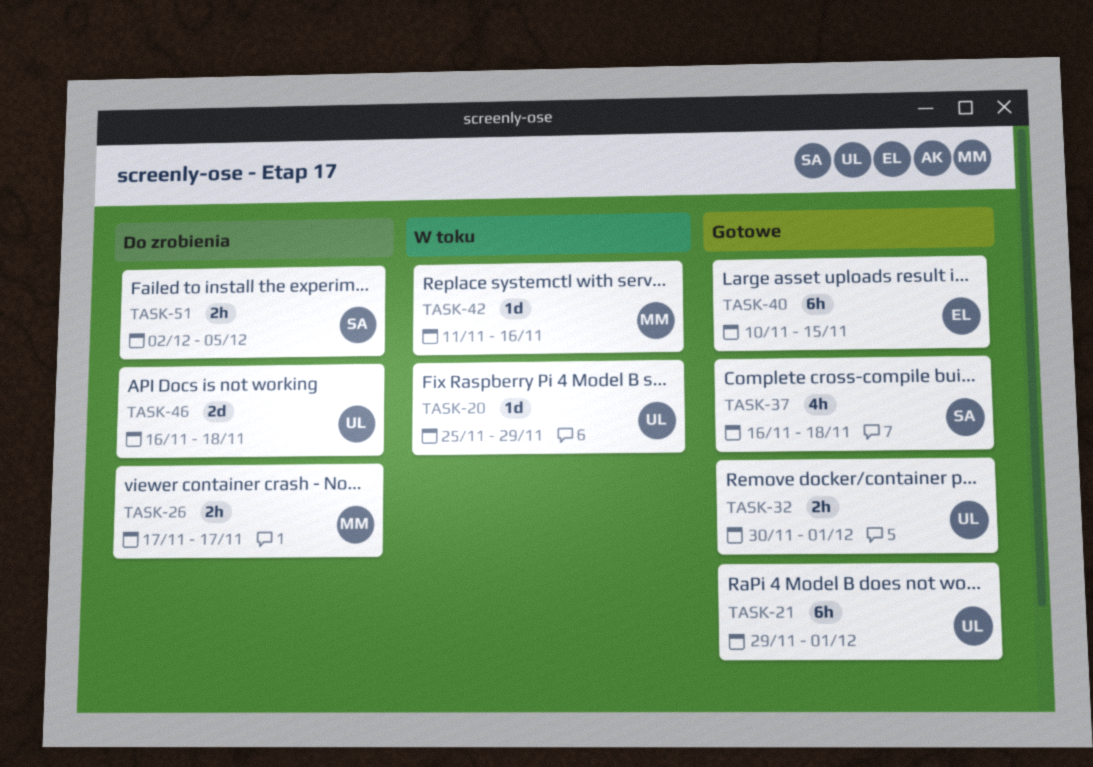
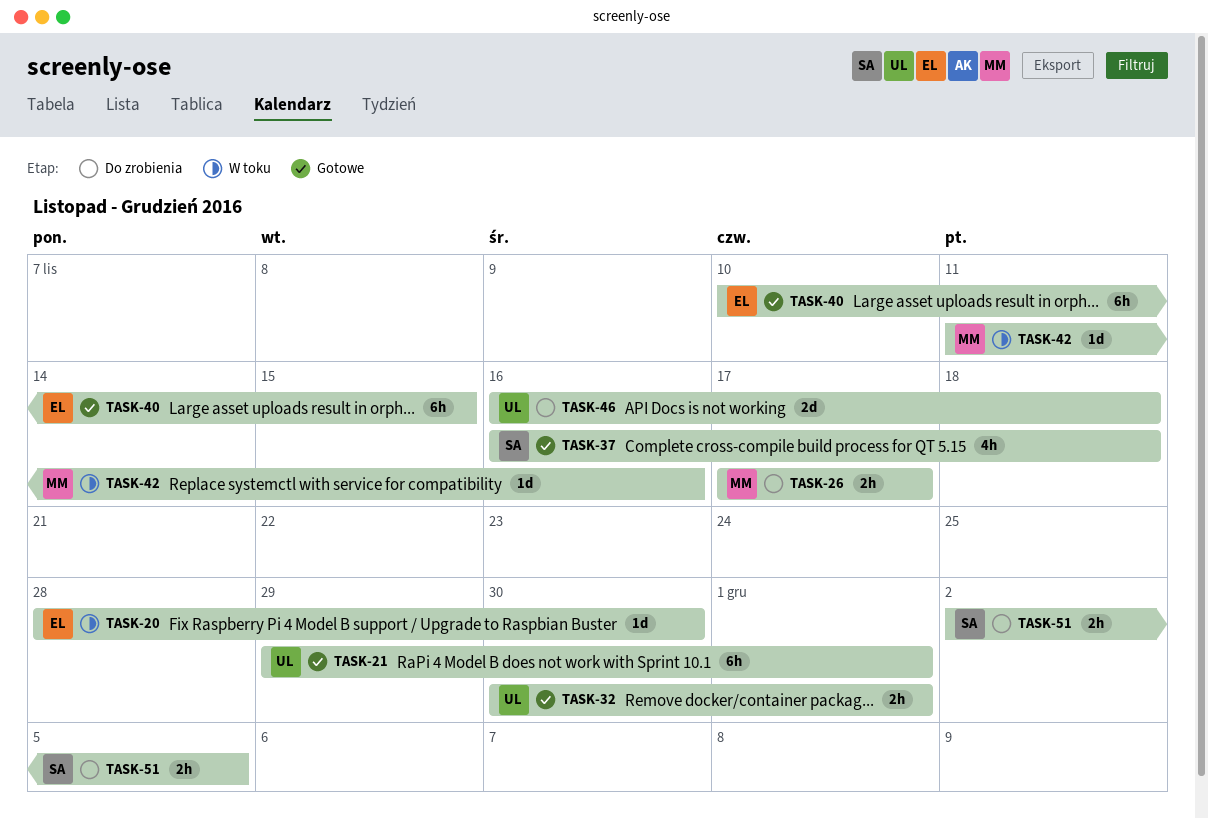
TASK-20, owner: UL -> EL
TASK-20, start: Nov 25 -> Nov 28
TASK-20, due: Nov 29 -> Nov 30

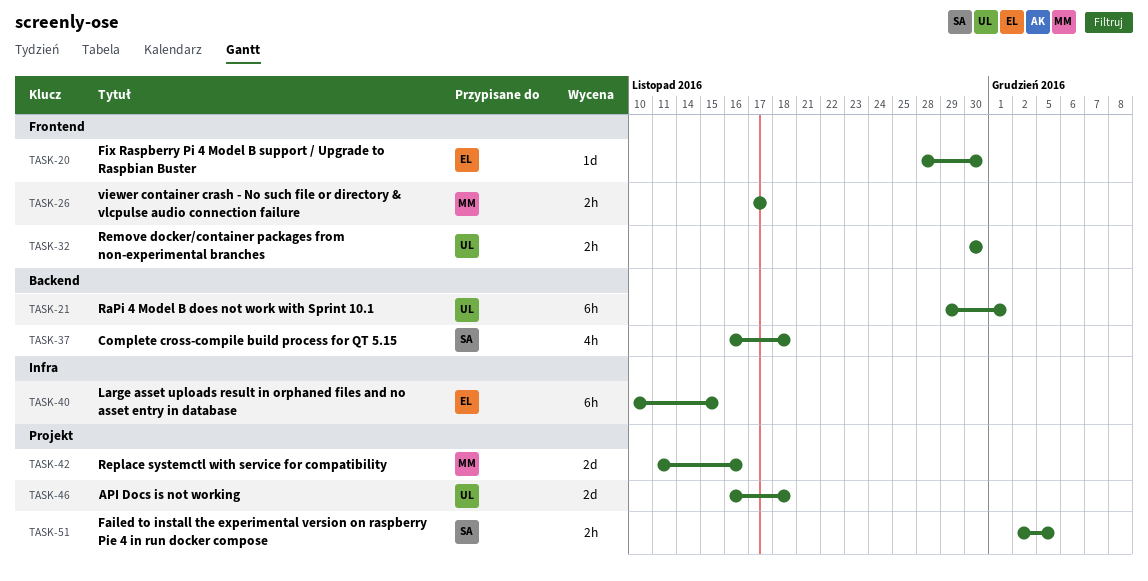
TASK-32, due: Dec 1 -> Nov 30
TASK-42, estimate: 1d -> 2d

